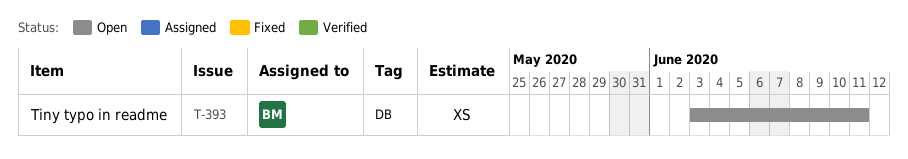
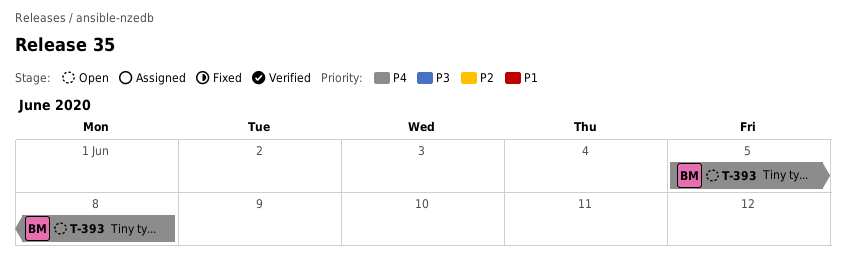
T-393, start: Jun 3 -> Jun 5
T-393, due: Jun 11 -> Jun 8

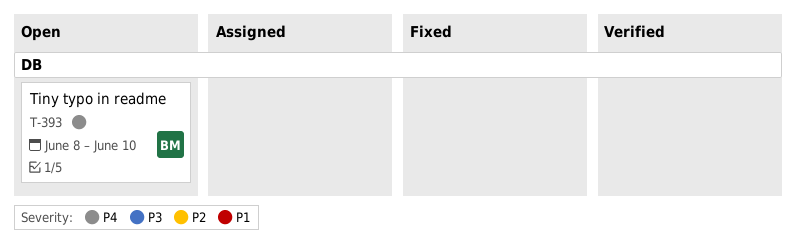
T-393, start: Jun 5 -> Jun 8
T-393, due: Jun 8 -> Jun 10

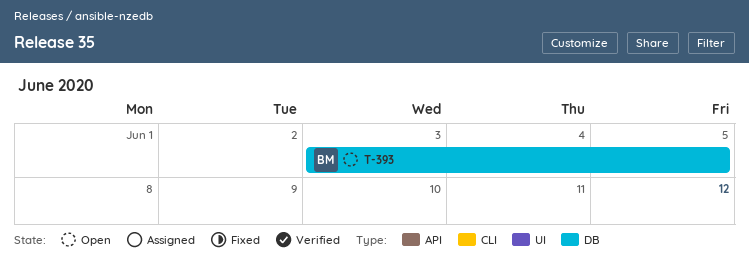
T-393, start: Jun 8 -> Jun 3
T-393, due: Jun 10 -> Jun 5

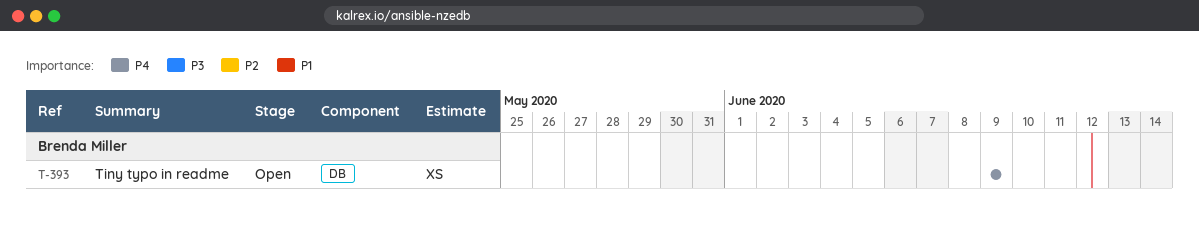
T-393, start: Jun 3 -> Jun 9
T-393, due: Jun 5 -> Jun 9

